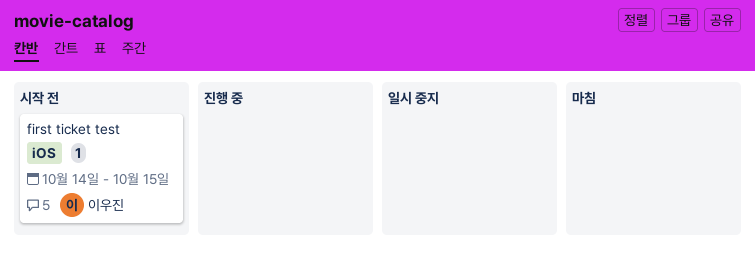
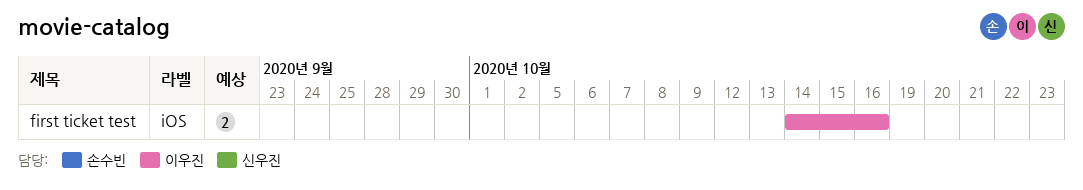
first ticket test, estimate: 1 -> 2
first ticket test, due: Oct 15 -> Oct 16

